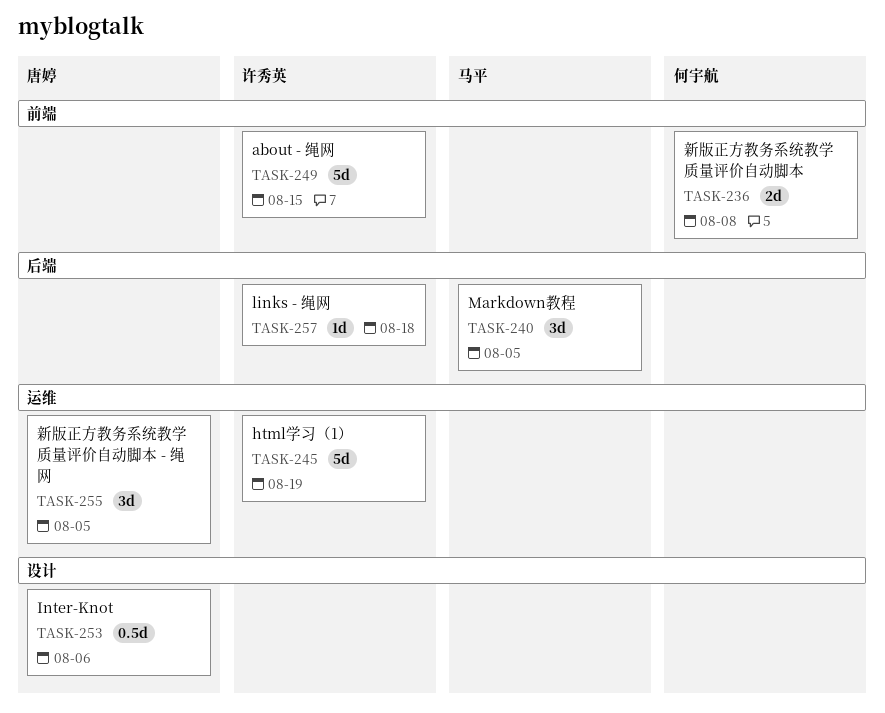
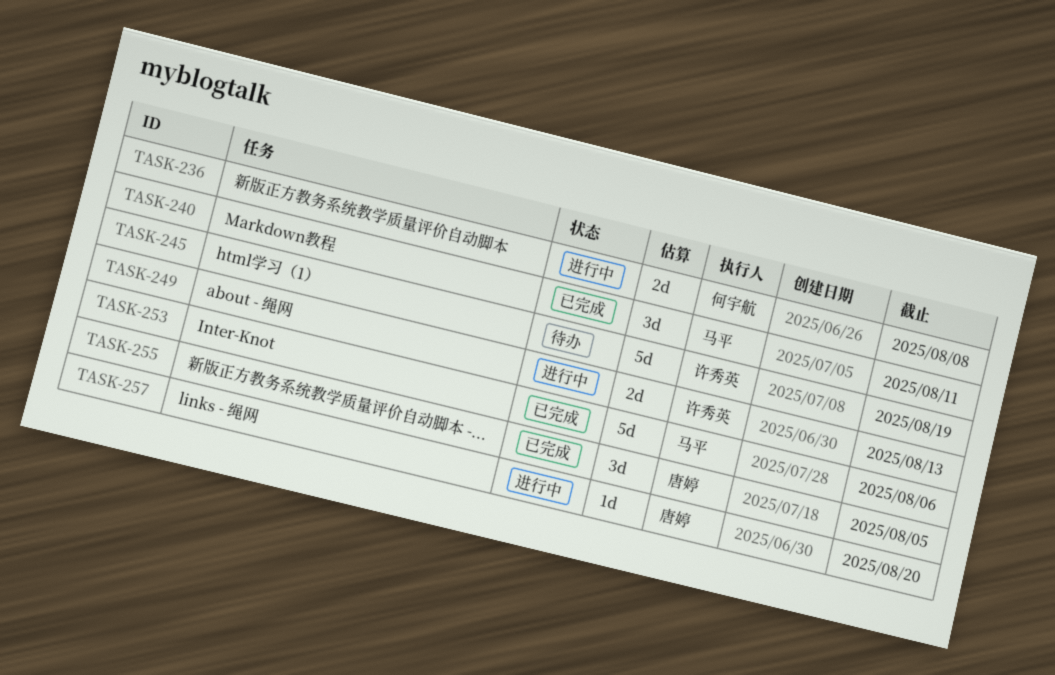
TASK-240, due: Aug 5 -> Aug 11
TASK-249, estimate: 5d -> 2d
TASK-249, due: Aug 15 -> Aug 13
TASK-253, owner: 唐婷 -> 马平
TASK-253, estimate: 0.5d -> 5d
TASK-257, owner: 许秀英 -> 唐婷
TASK-257, due: Aug 18 -> Aug 20

